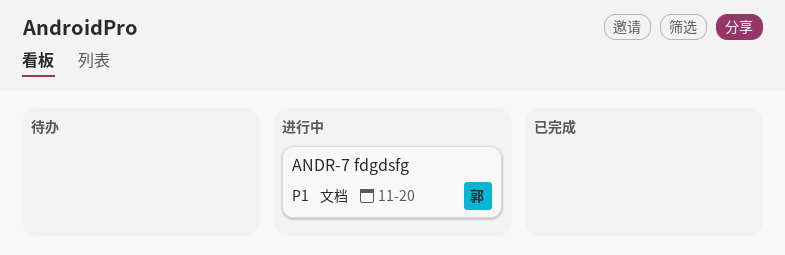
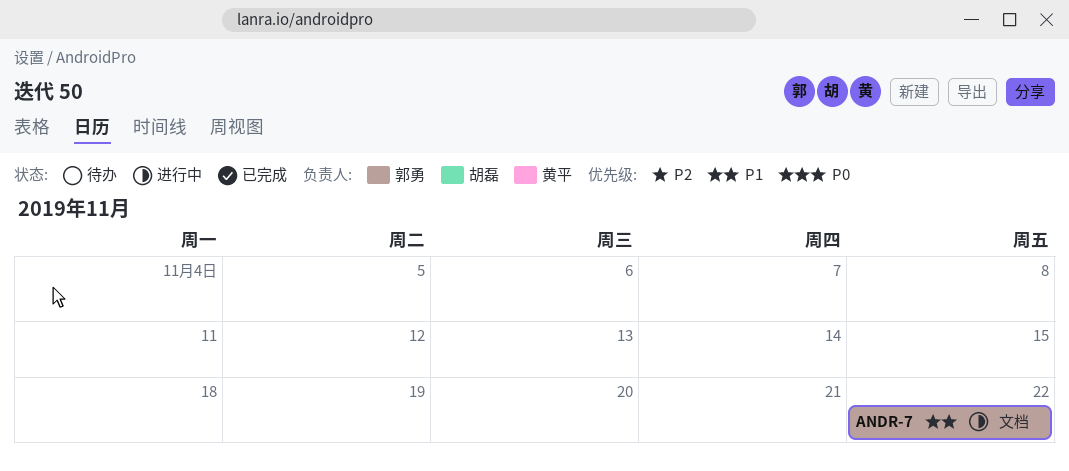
ANDR-7, due: Nov 20 -> Nov 22

